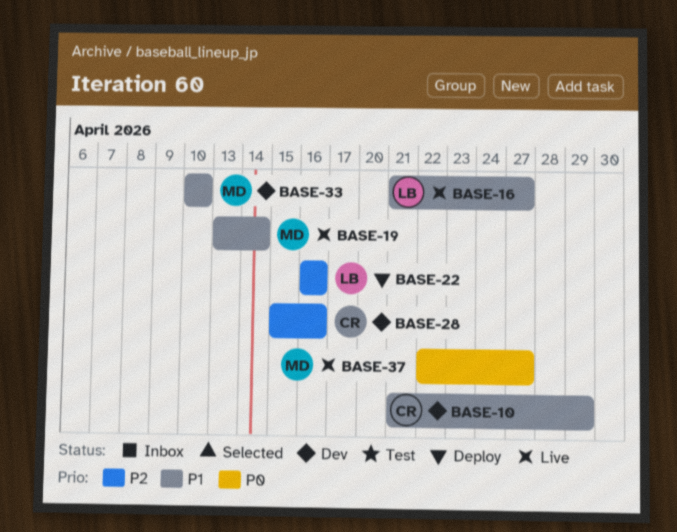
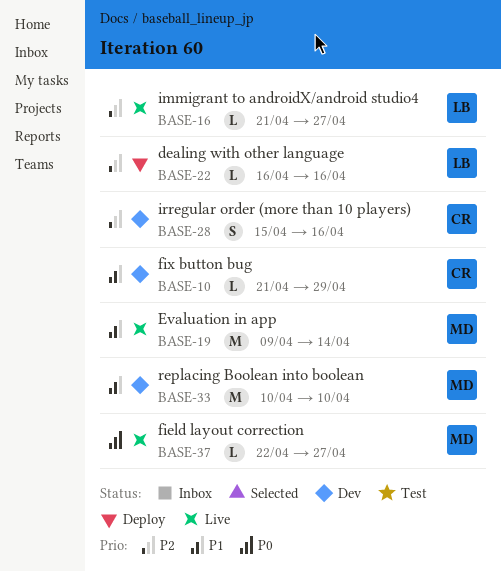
BASE-16, priority: P1 -> P2
BASE-19, start: Apr 13 -> Apr 9

